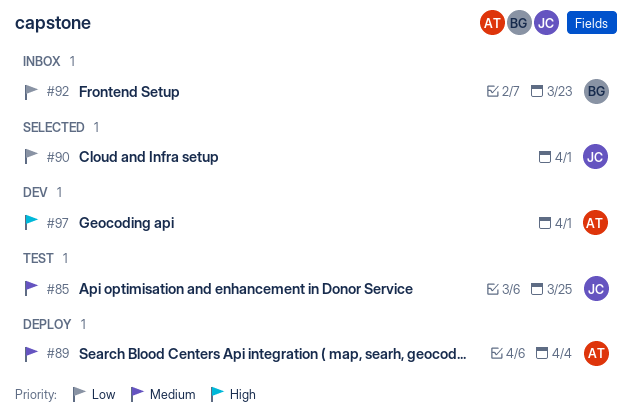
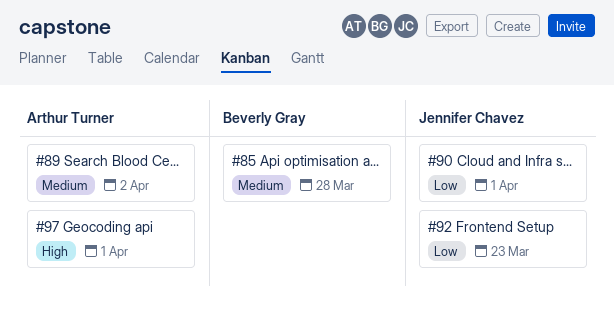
#85, owner: Jennifer Chavez -> Beverly Gray
#85, due: Mar 25 -> Mar 28
#89, due: Apr 4 -> Apr 2
#92, owner: Beverly Gray -> Jennifer Chavez

